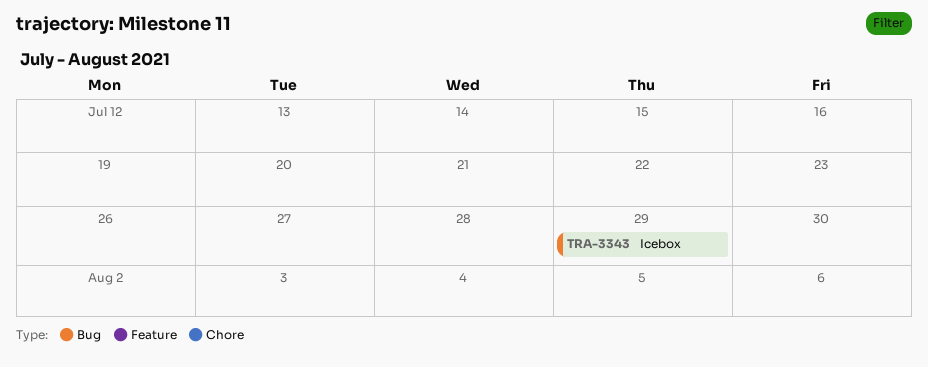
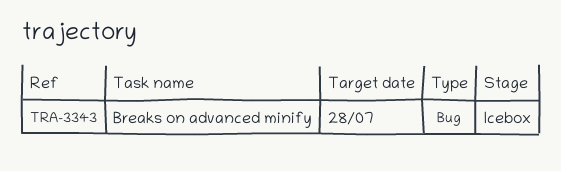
TRA-3343, due: Jul 29 -> Jul 28

